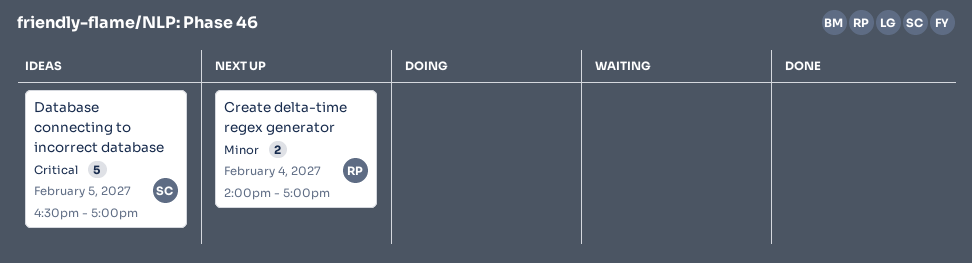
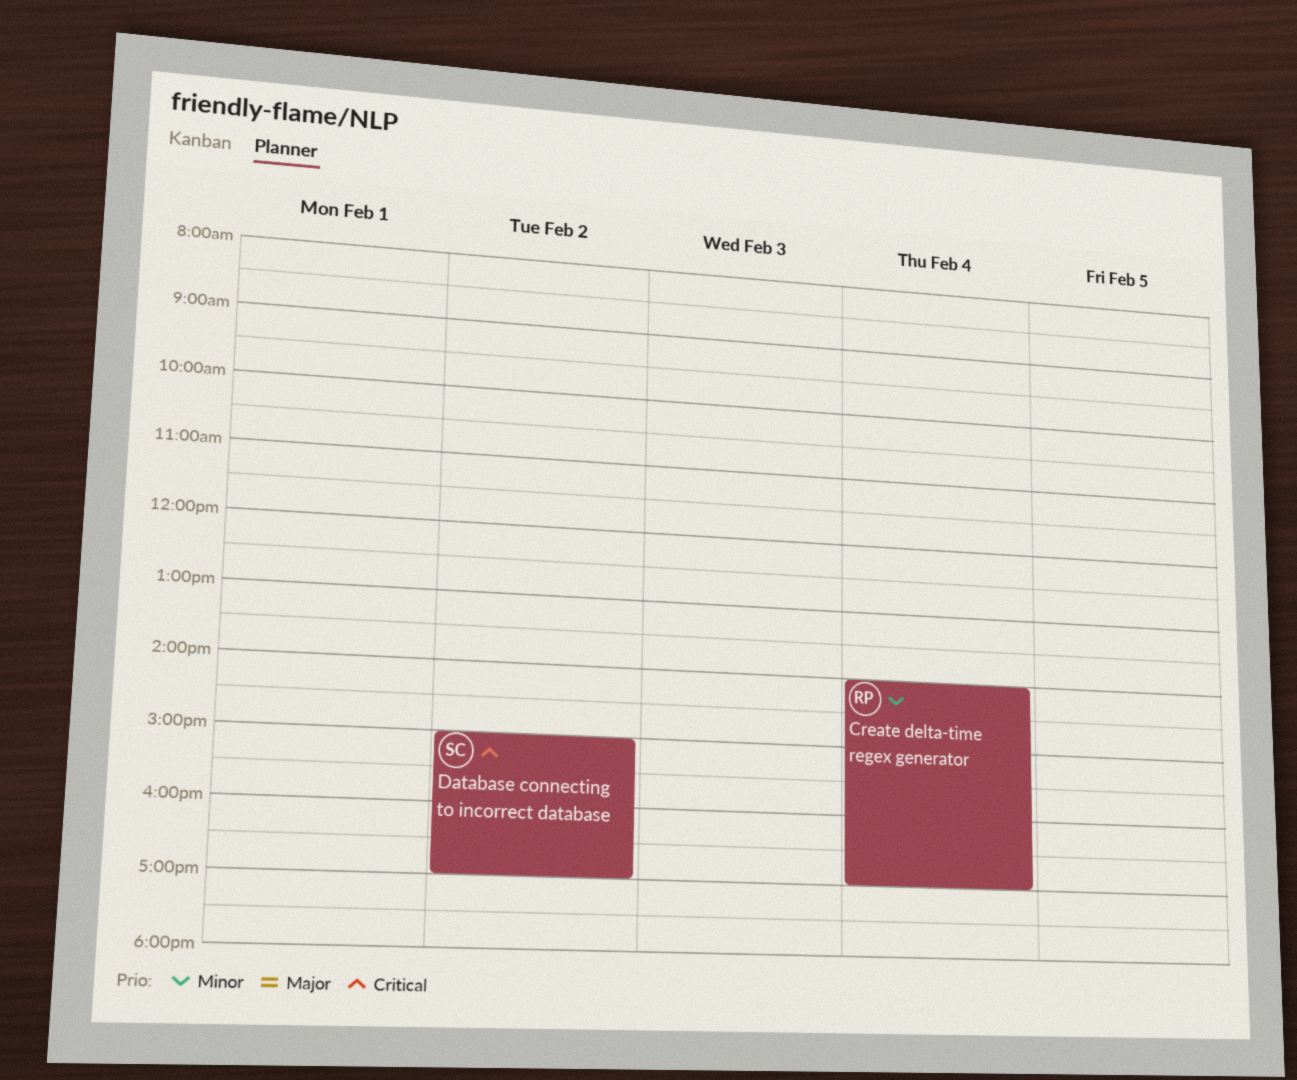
Database connecting to incorrect database, day: Feb 5 -> Feb 2
Database connecting to incorrect database, begins: 16:30 -> 15:00

